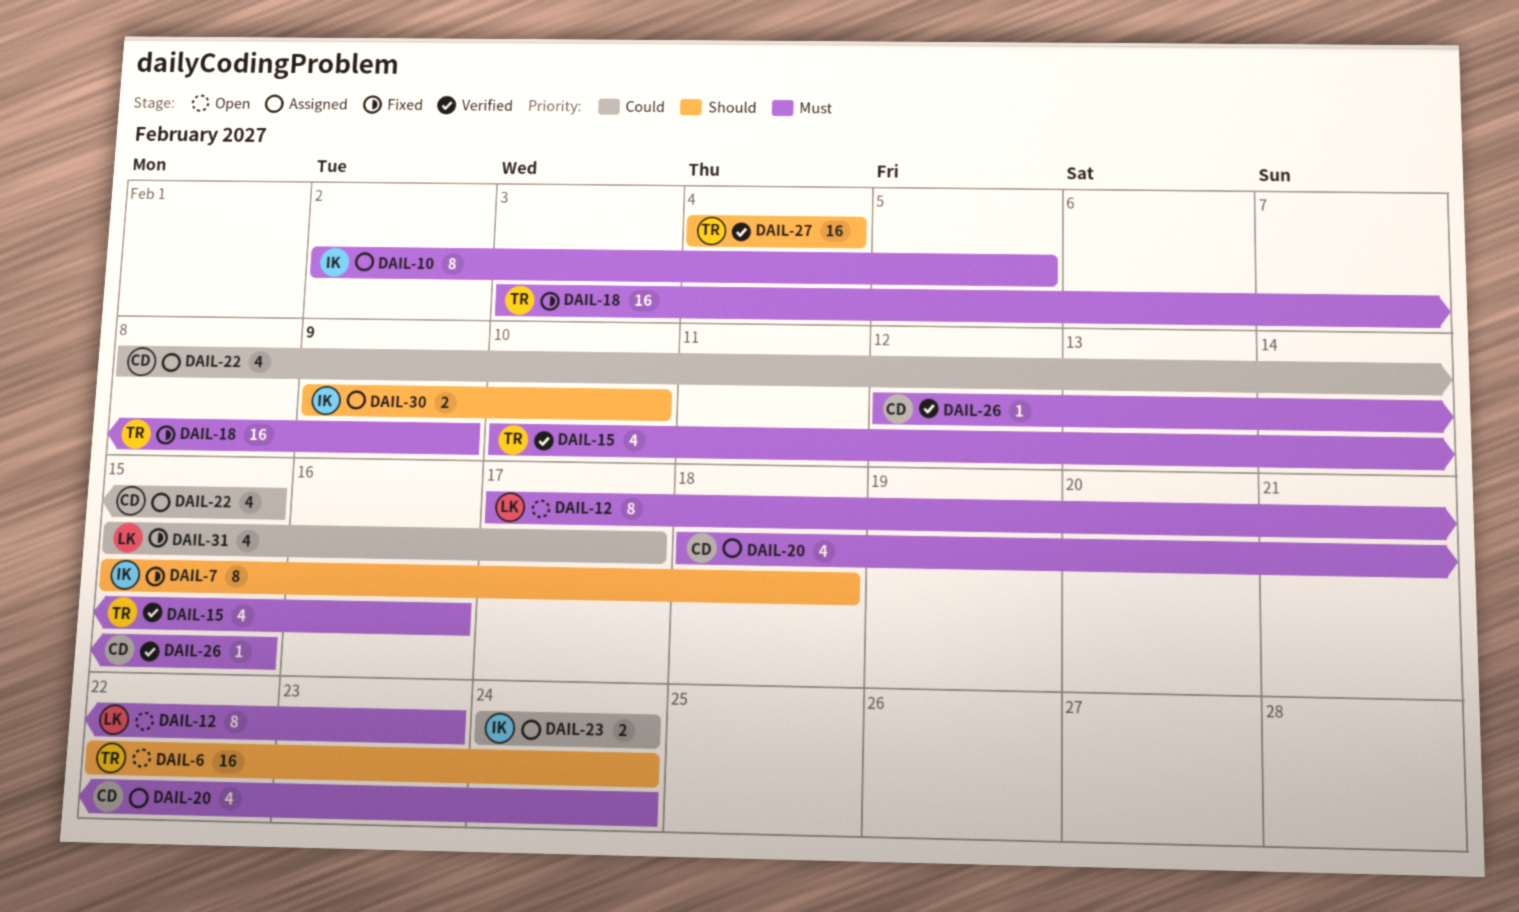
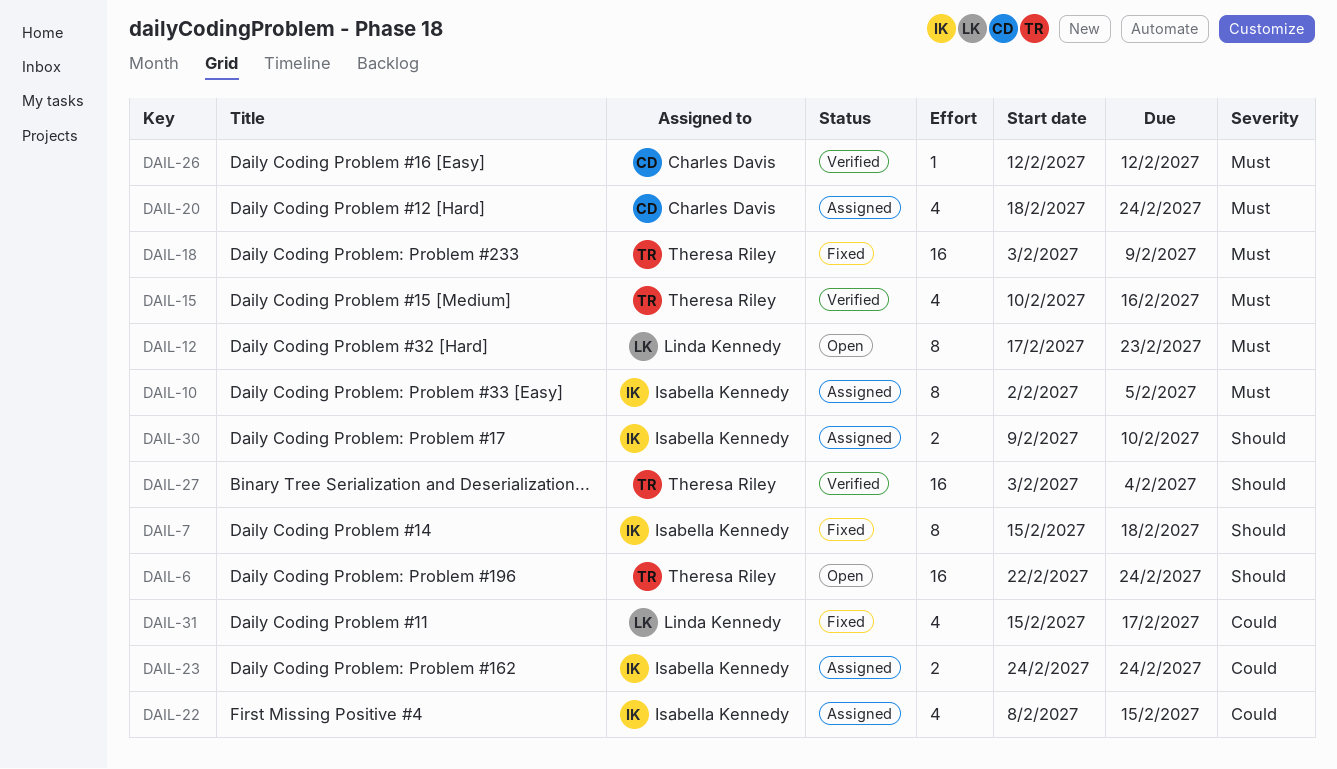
DAIL-22, owner: Charles Davis -> Isabella Kennedy
DAIL-26, due: Feb 15 -> Feb 12
DAIL-27, start: Feb 4 -> Feb 3

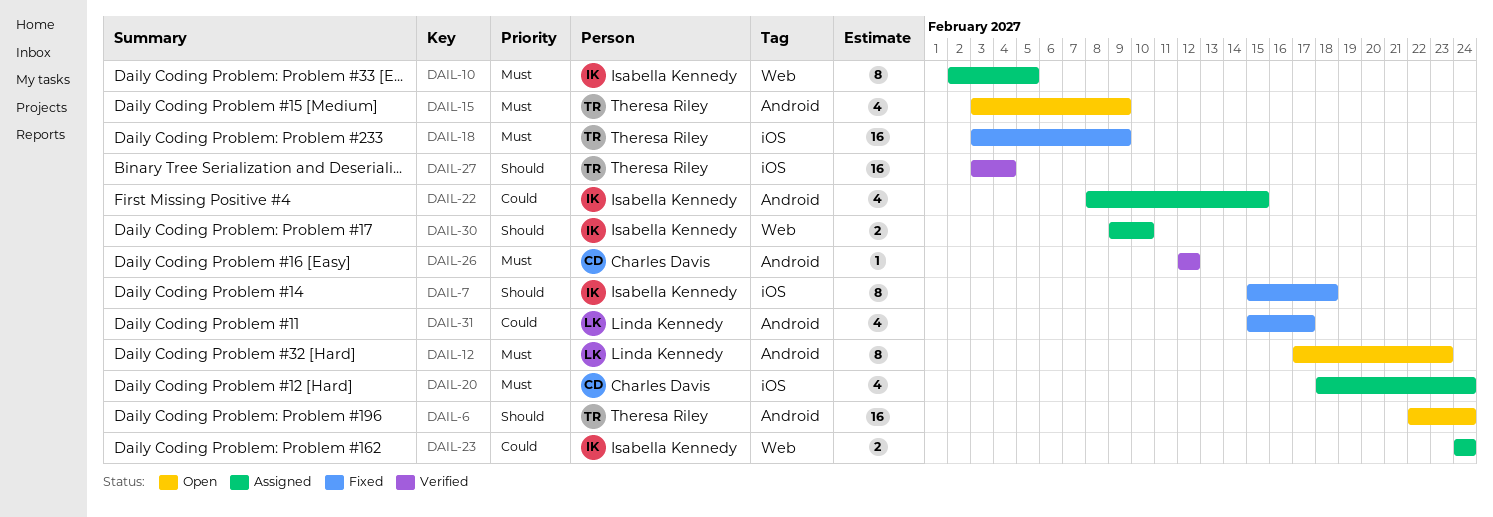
DAIL-15, status: Verified -> Open
DAIL-15, start: Feb 10 -> Feb 3
DAIL-15, due: Feb 16 -> Feb 9

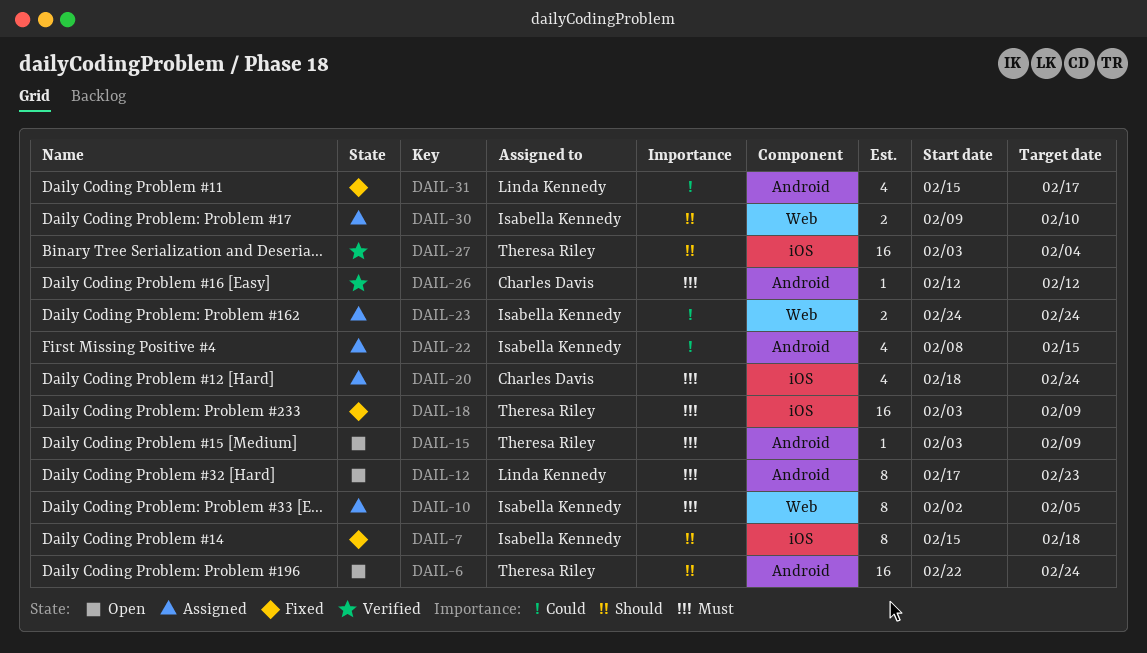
DAIL-15, estimate: 4 -> 1

